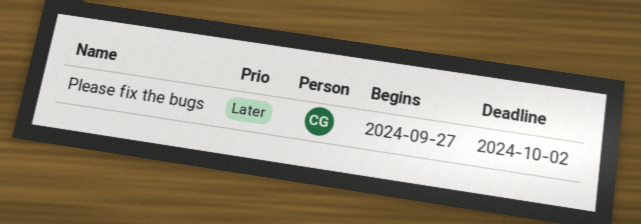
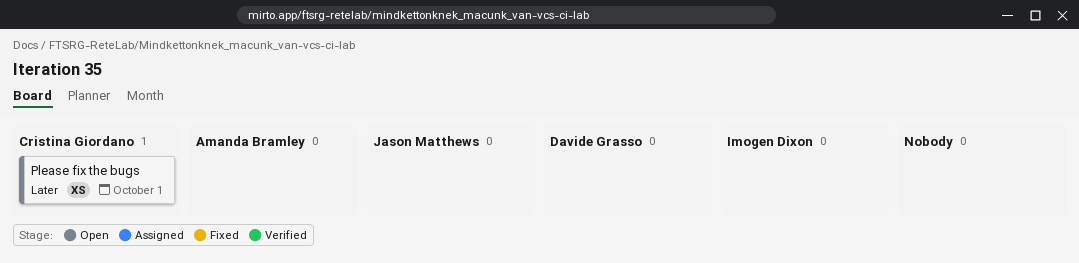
Please fix the bugs, due: Oct 2 -> Oct 1

